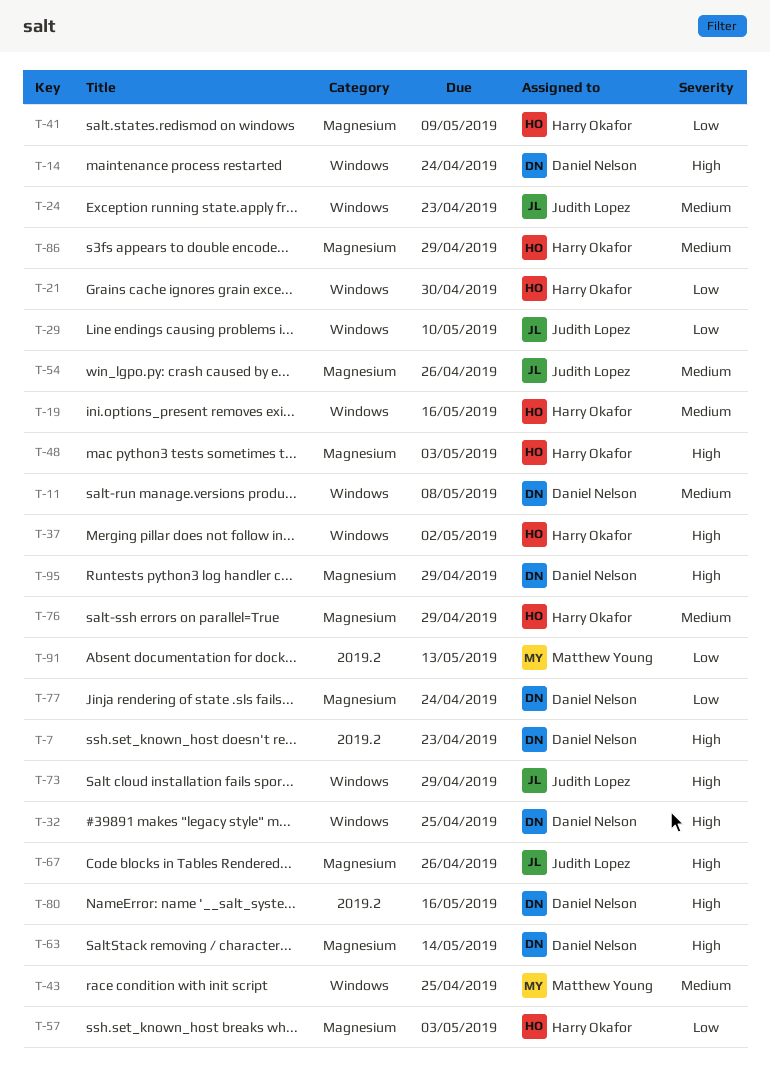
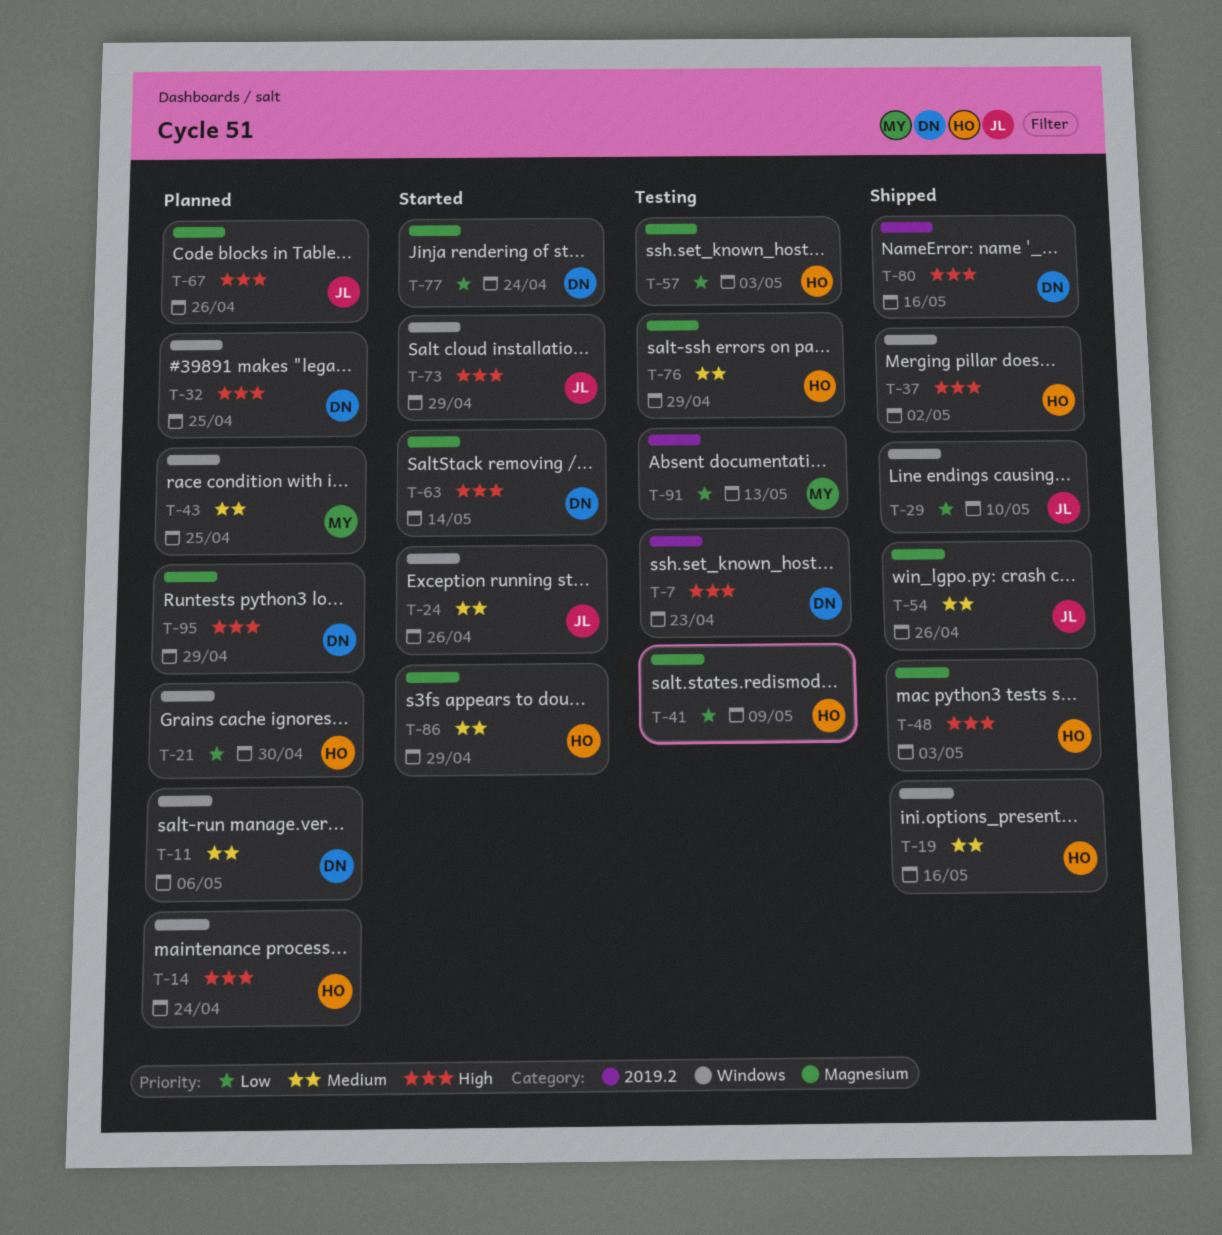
T-11, due: May 8 -> May 6
T-14, owner: Daniel Nelson -> Harry Okafor
T-24, due: Apr 23 -> Apr 26

